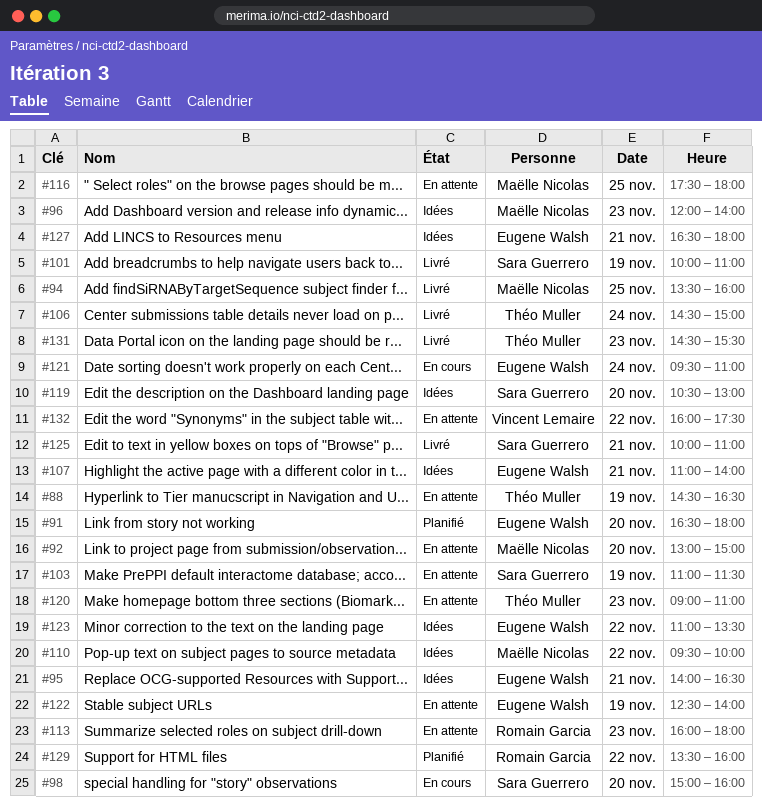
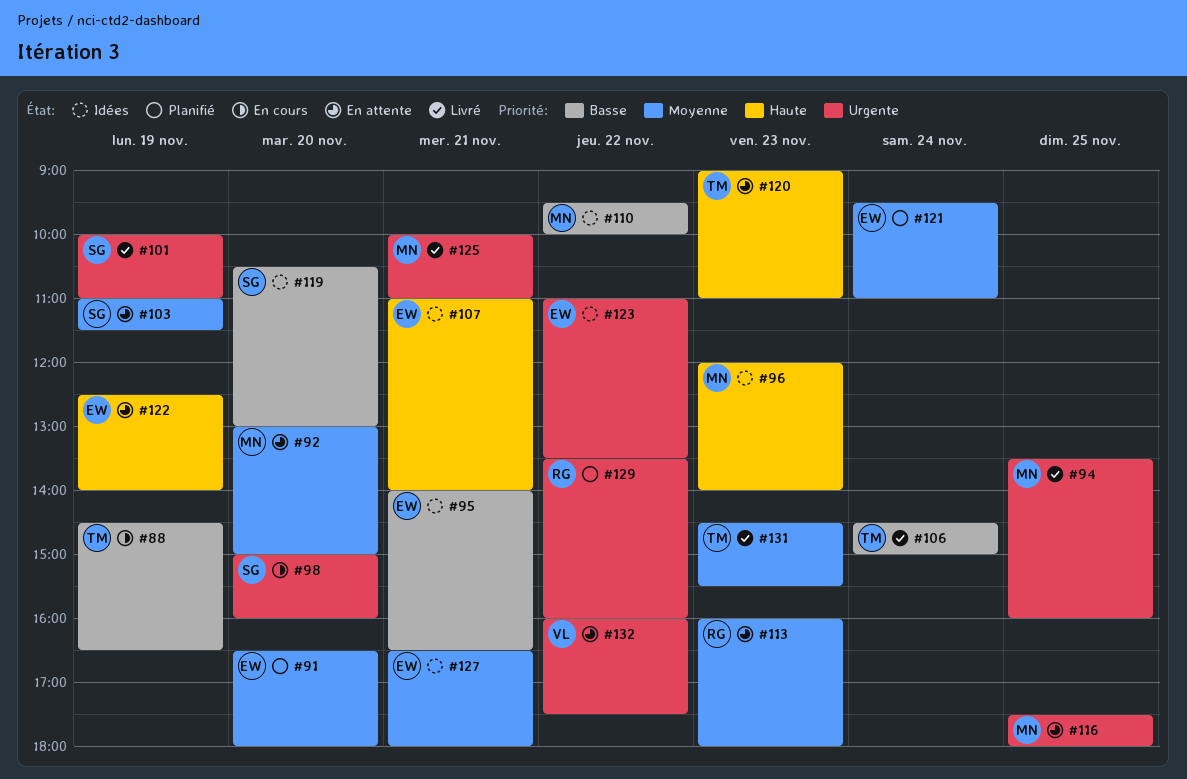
#88, status: En attente -> En cours
#121, status: En cours -> Planifié
#125, owner: Sara Guerrero -> Maëlle Nicolas

